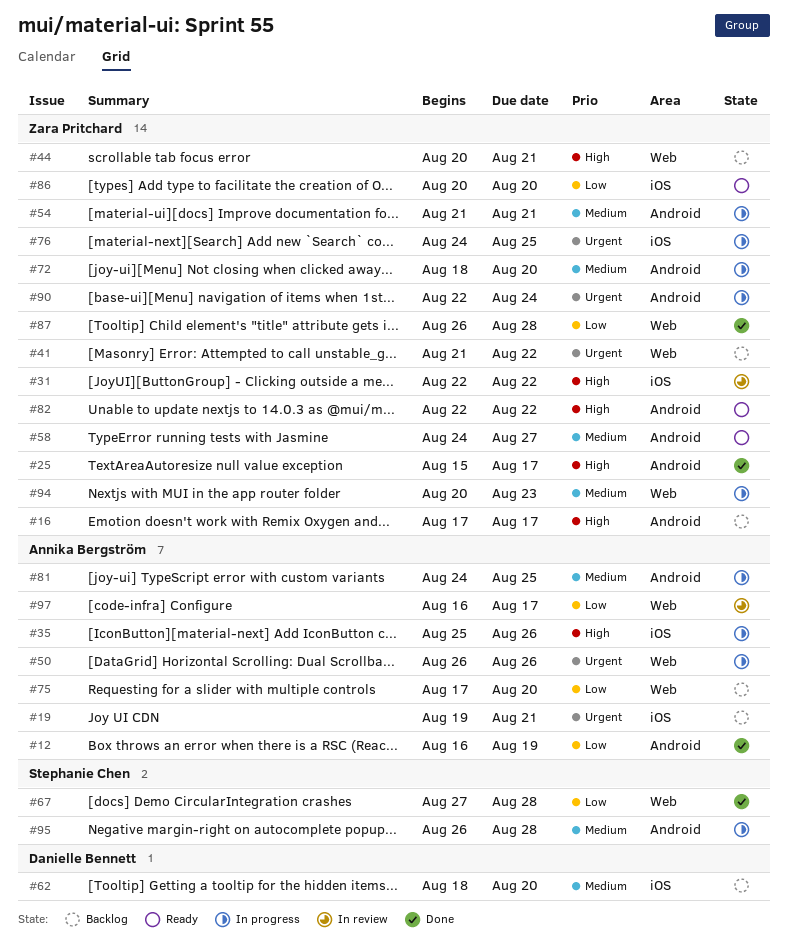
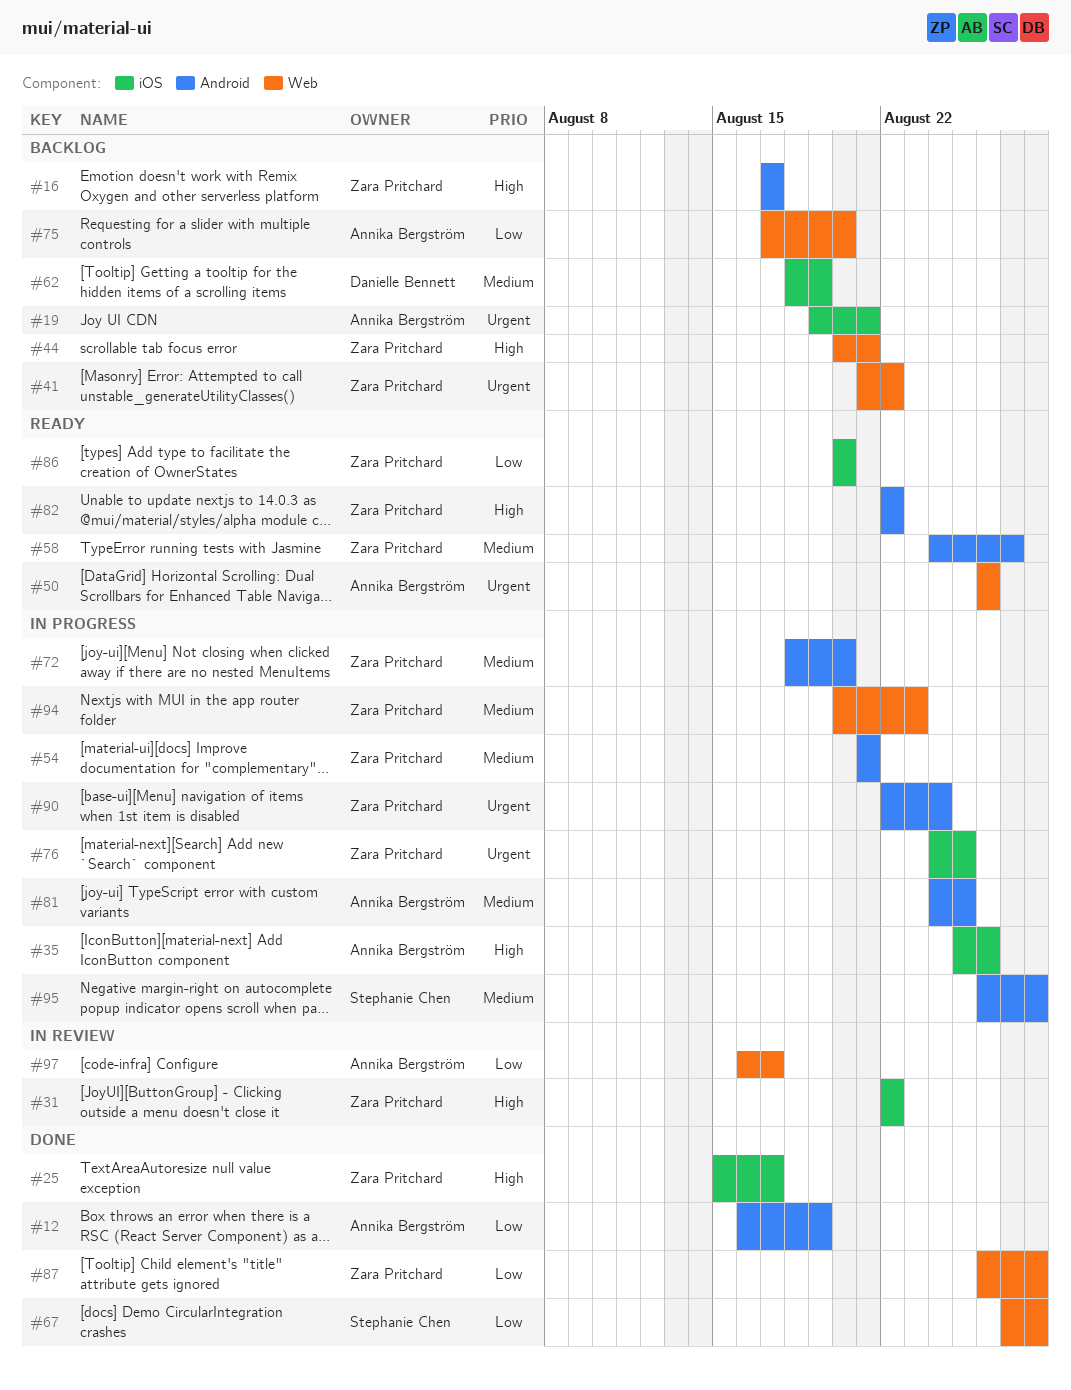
#25, label: Android -> iOS
#50, status: In progress -> Ready
#62, due: Aug 20 -> Aug 19

